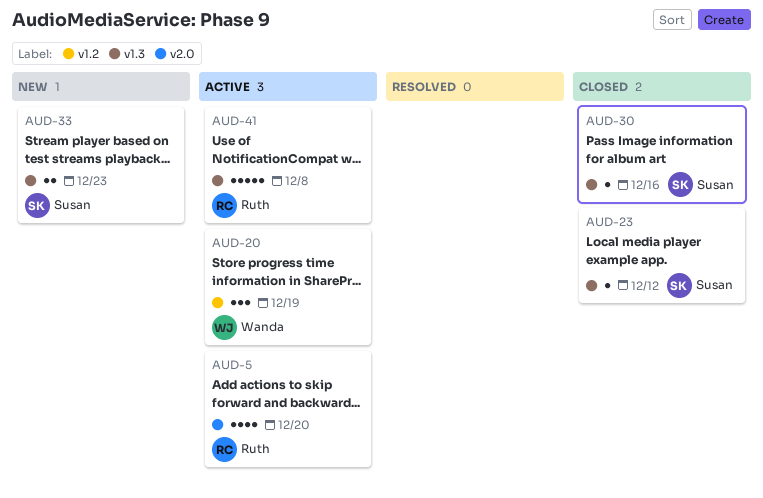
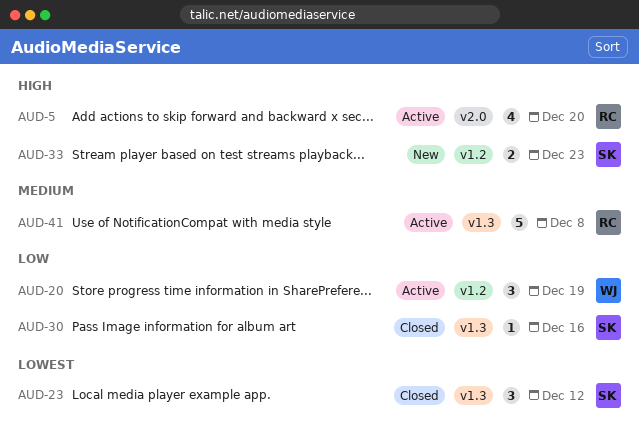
AUD-23, estimate: 1 -> 3
AUD-33, label: v1.3 -> v1.2

